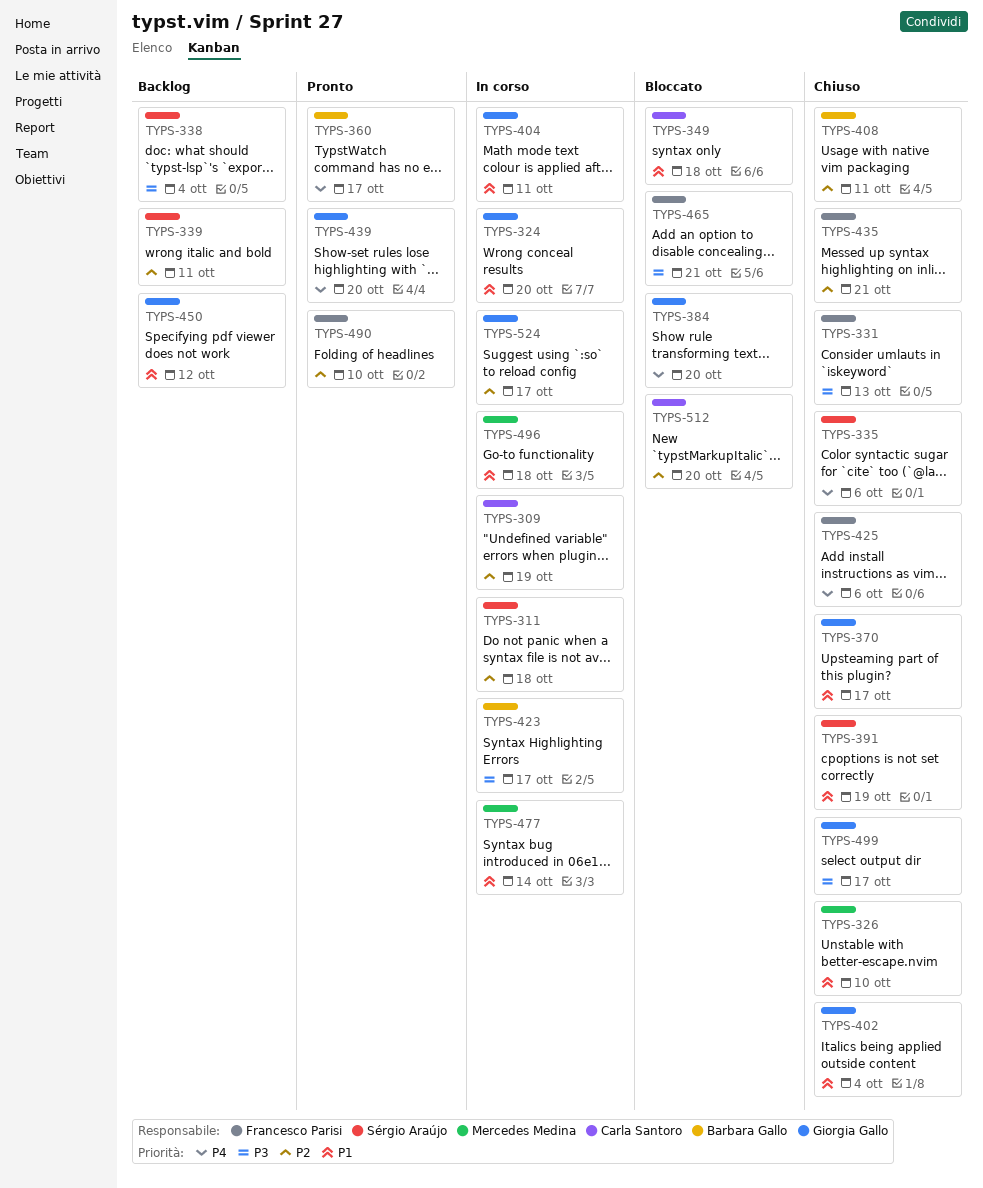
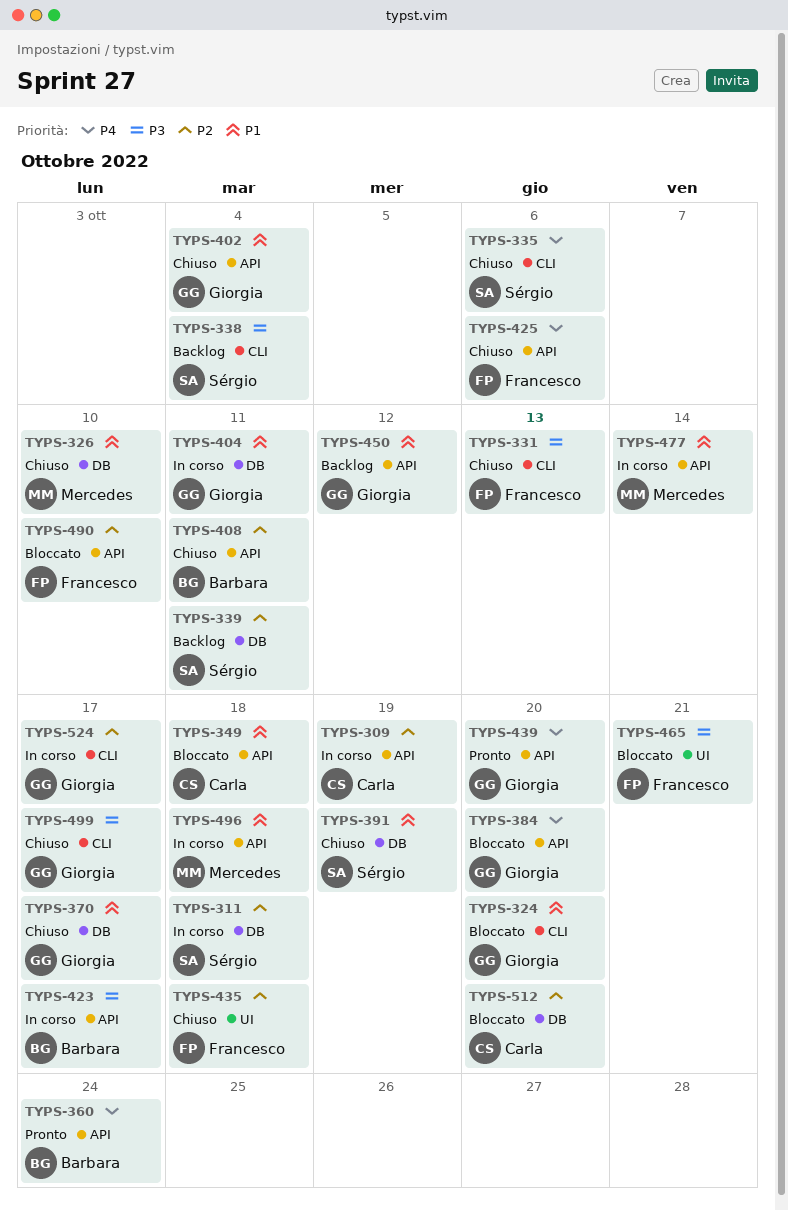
TYPS-324, status: In corso -> Bloccato
TYPS-360, due: Oct 17 -> Oct 24
TYPS-435, due: Oct 21 -> Oct 18
TYPS-490, status: Pronto -> Bloccato

